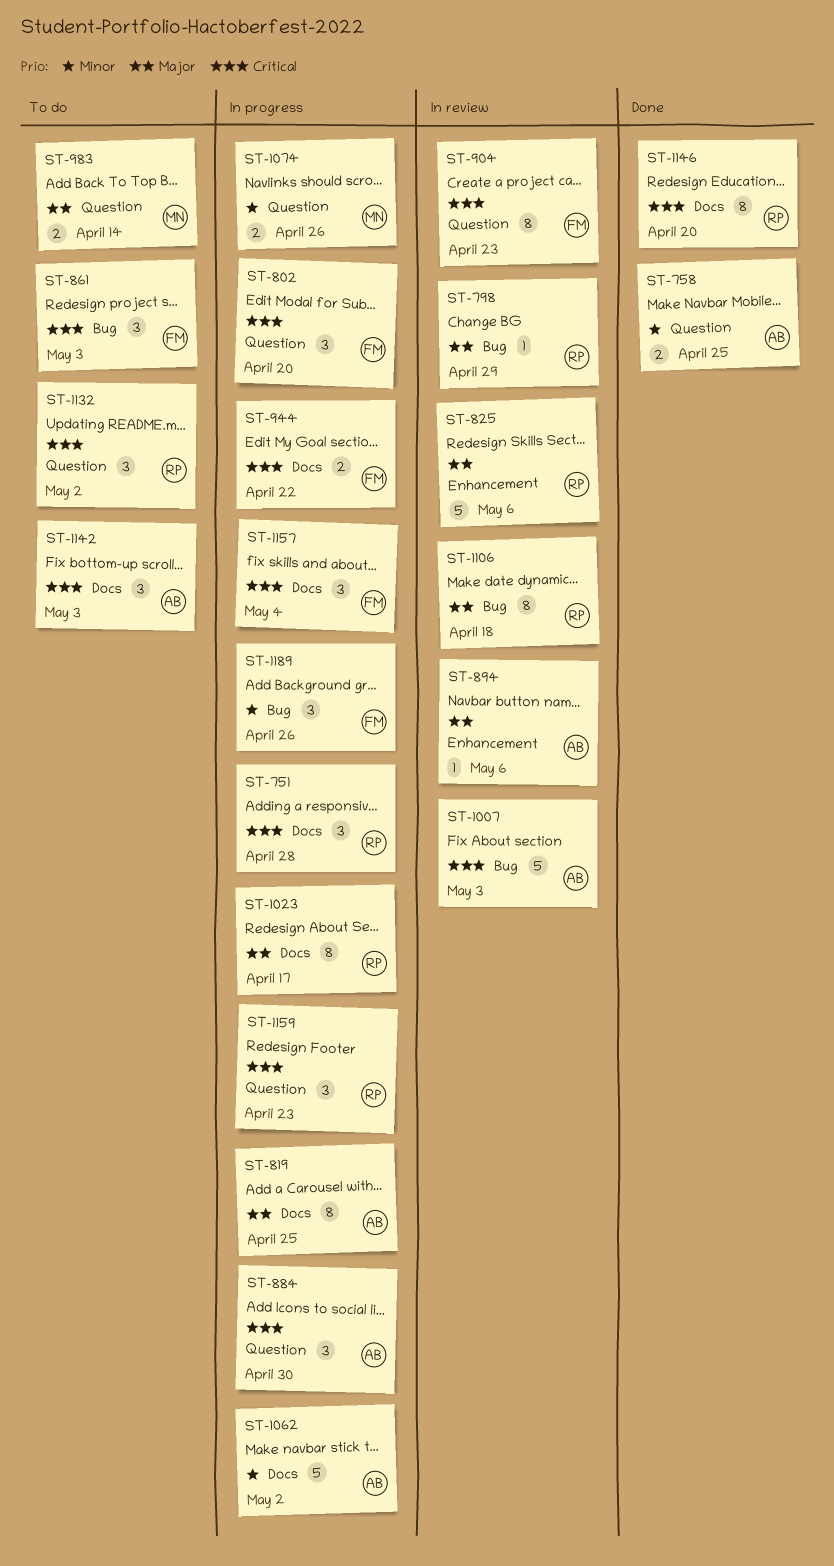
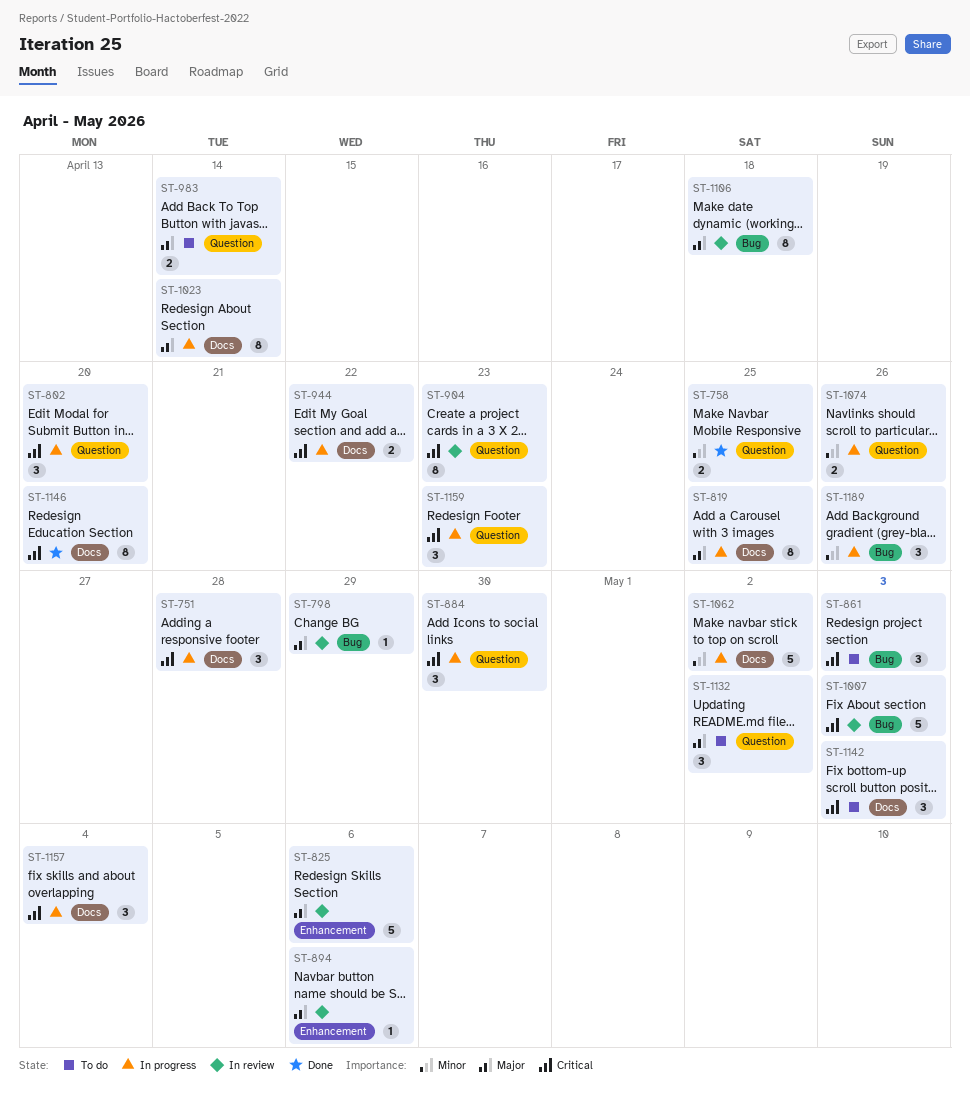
ST-1023, due: Apr 17 -> Apr 14
ST-1132, priority: Critical -> Major

